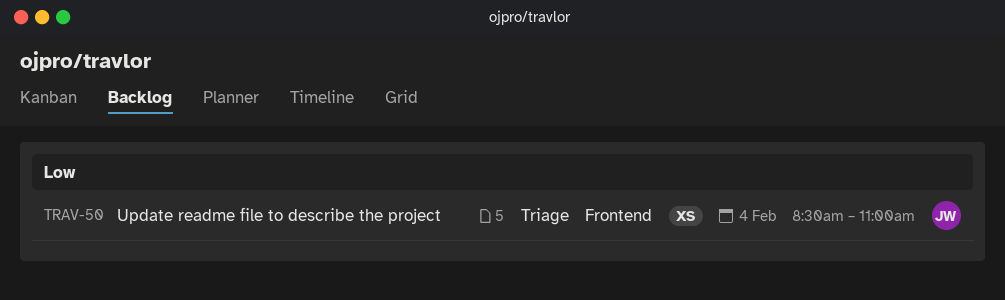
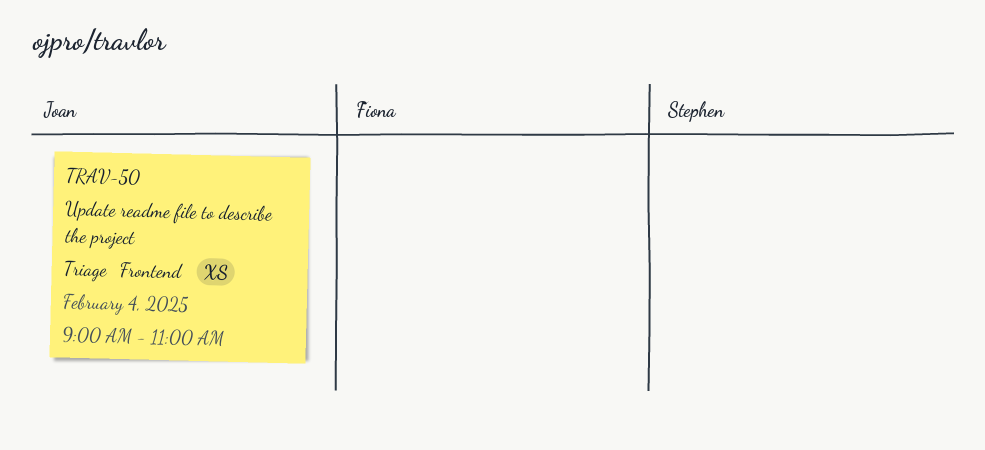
TRAV-50, begins: 08:30 -> 09:00

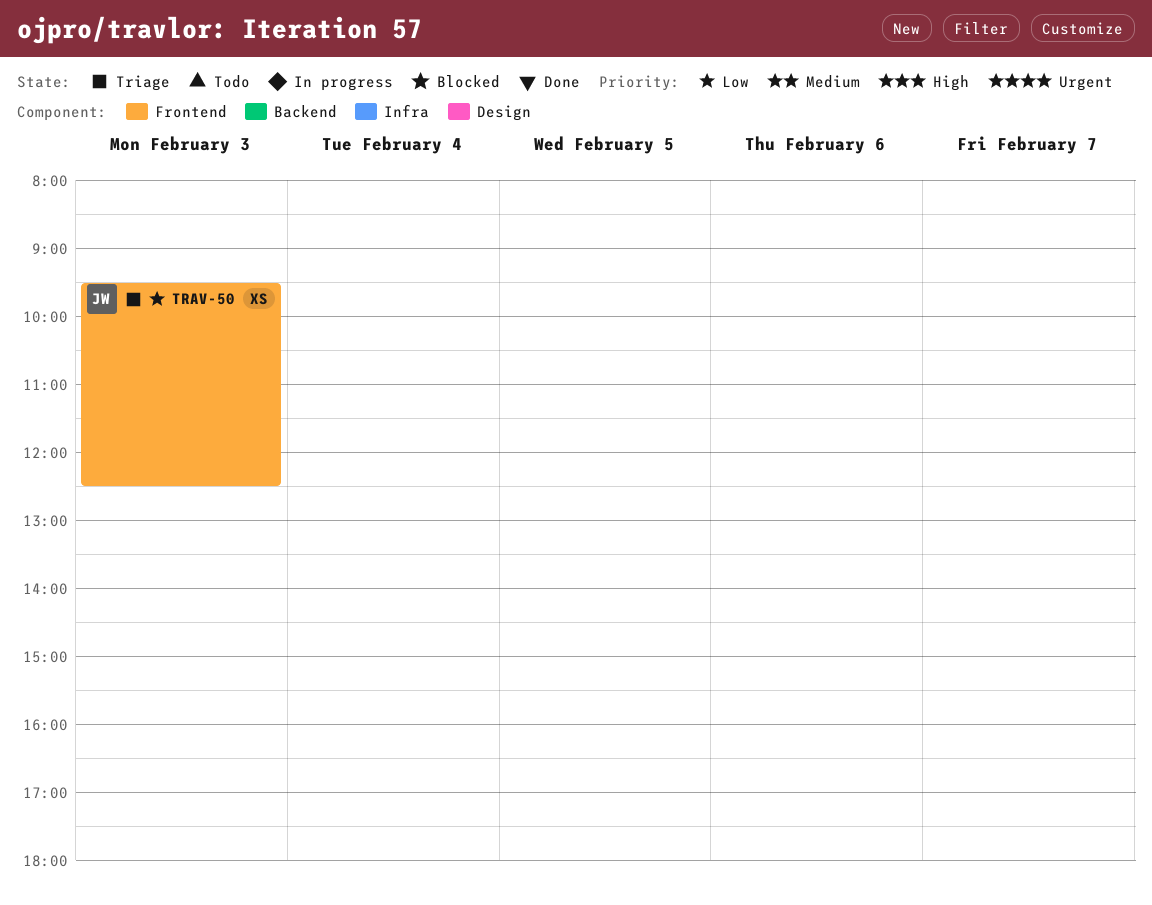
TRAV-50, day: Feb 4 -> Feb 3
TRAV-50, begins: 09:00 -> 09:30
TRAV-50, ends: 11:00 -> 12:30

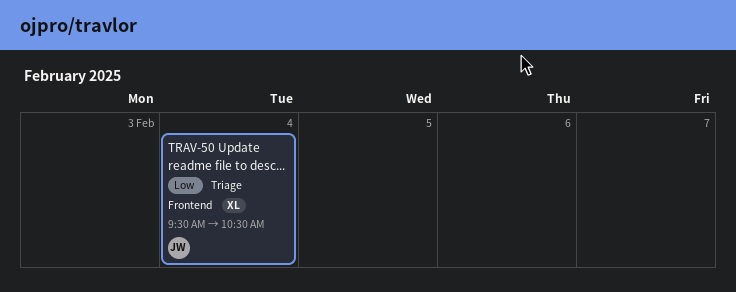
TRAV-50, estimate: XS -> XL
TRAV-50, day: Feb 3 -> Feb 4
TRAV-50, ends: 12:30 -> 10:30

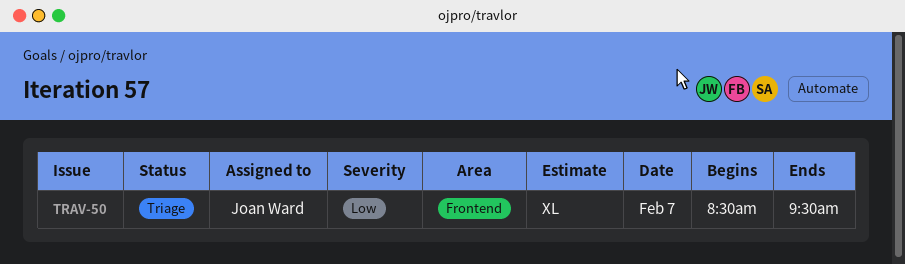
TRAV-50, day: Feb 4 -> Feb 7
TRAV-50, begins: 09:30 -> 08:30
TRAV-50, ends: 10:30 -> 09:30

